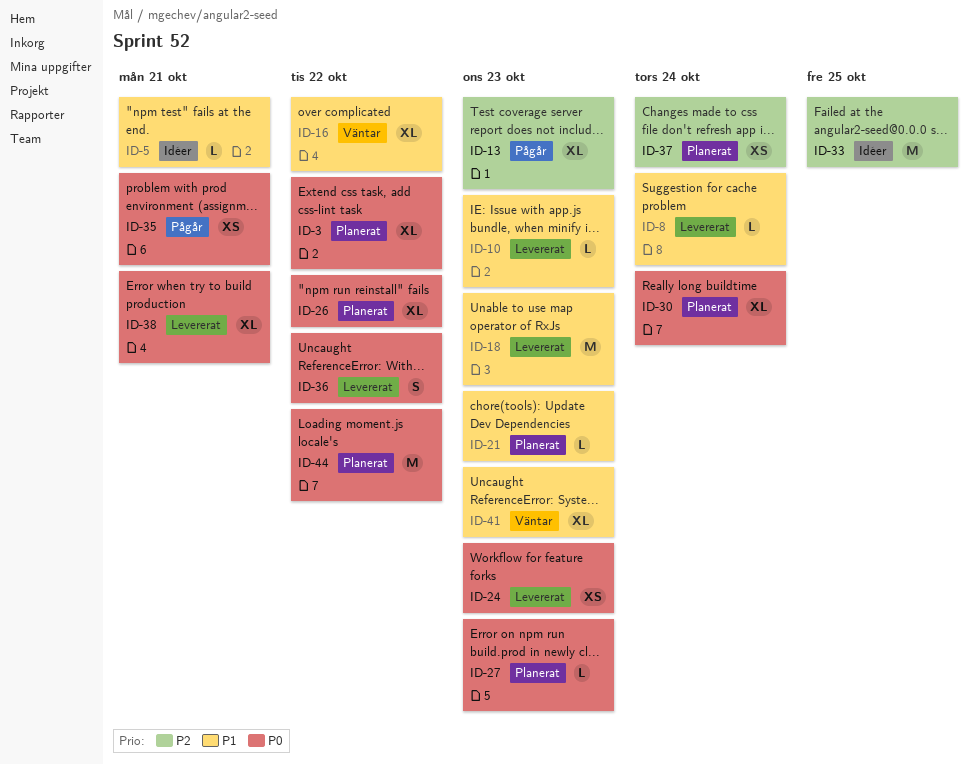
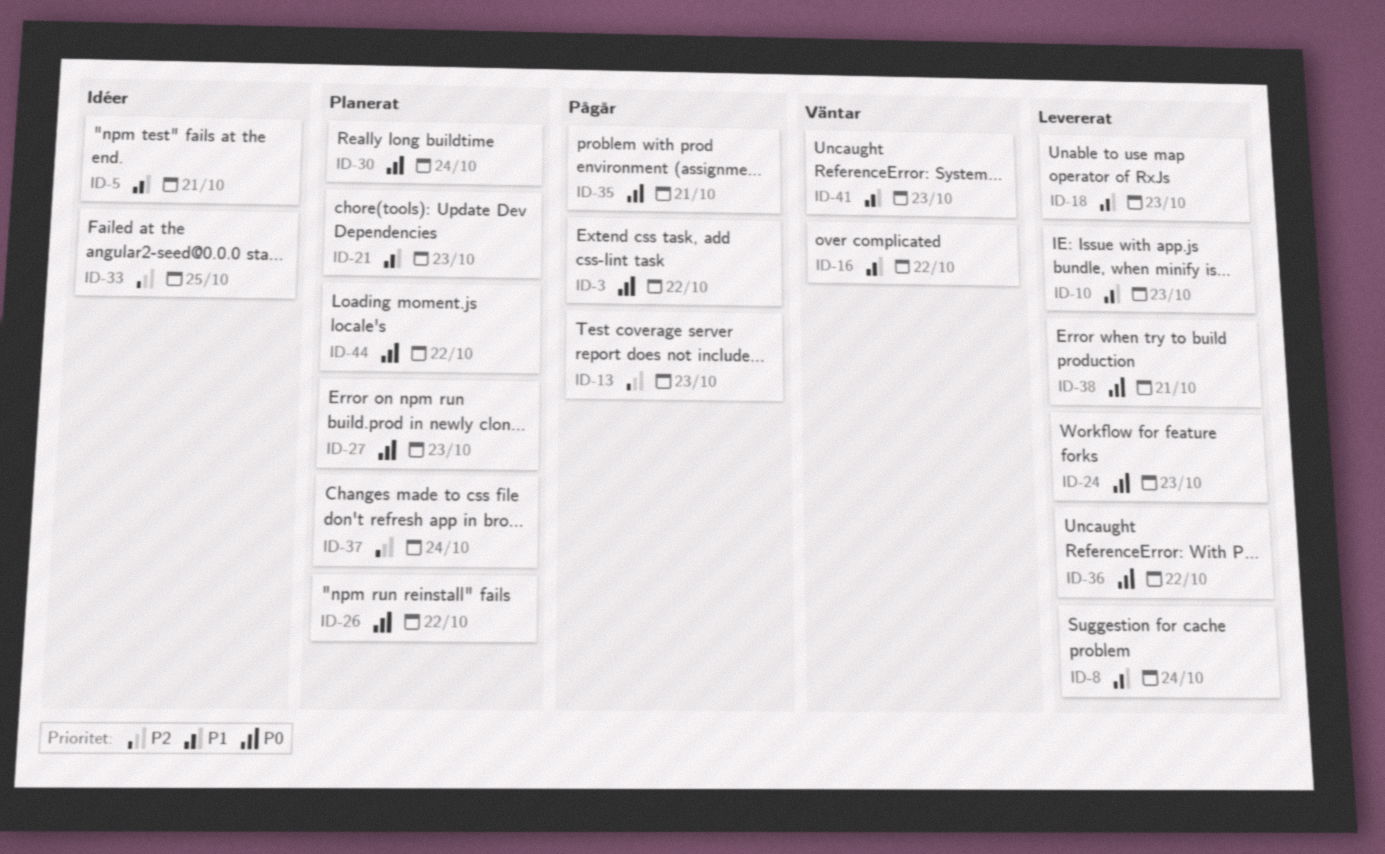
ID-3, status: Planerat -> Pågår

